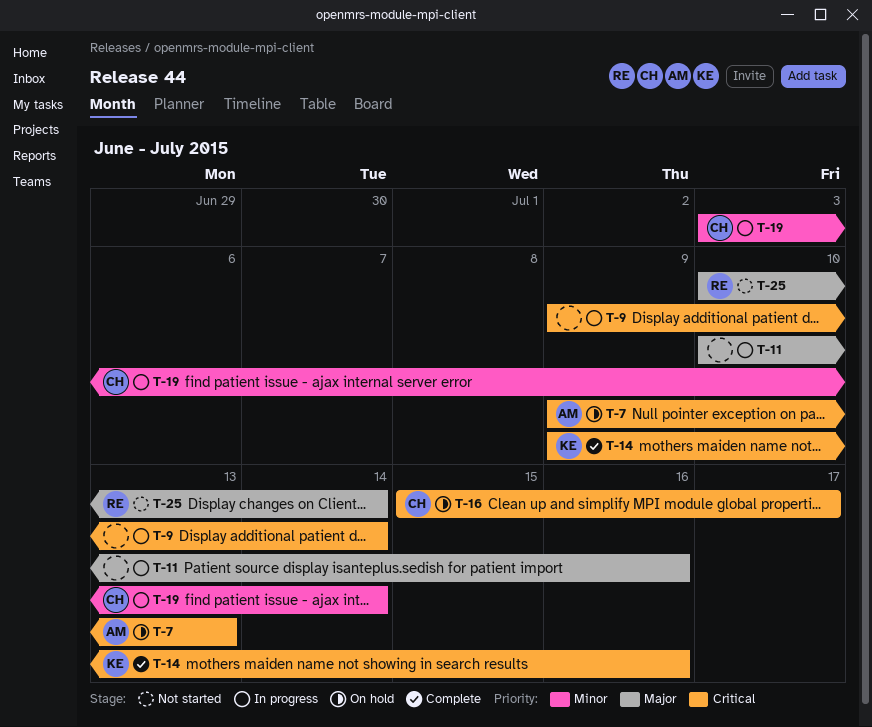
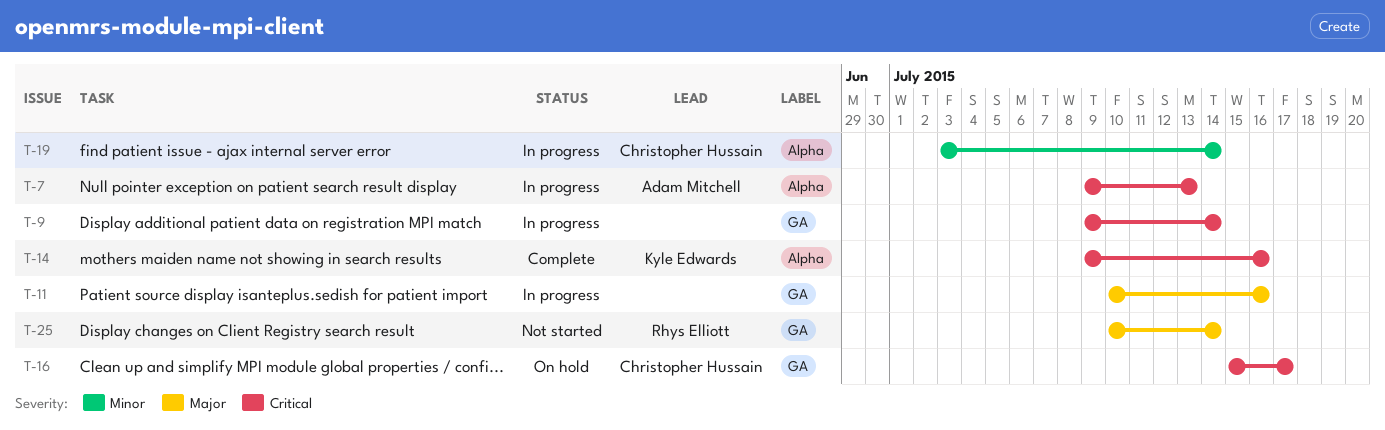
T-7, status: On hold -> In progress

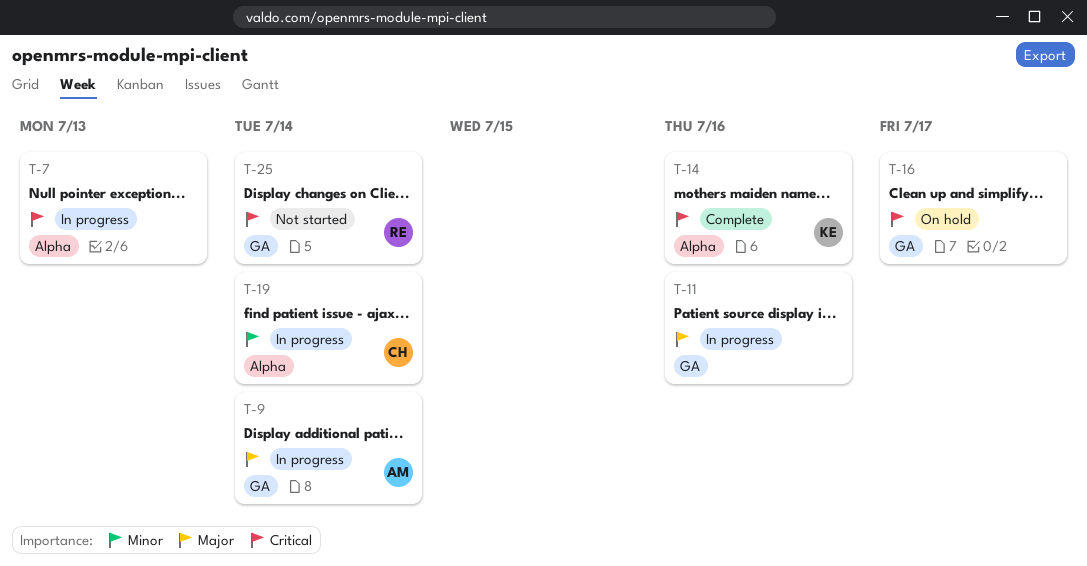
T-7, owner: Adam Mitchell -> none
T-9, owner: none -> Adam Mitchell
T-9, priority: Critical -> Major
T-16, owner: Christopher Hussain -> none
T-25, priority: Major -> Critical

